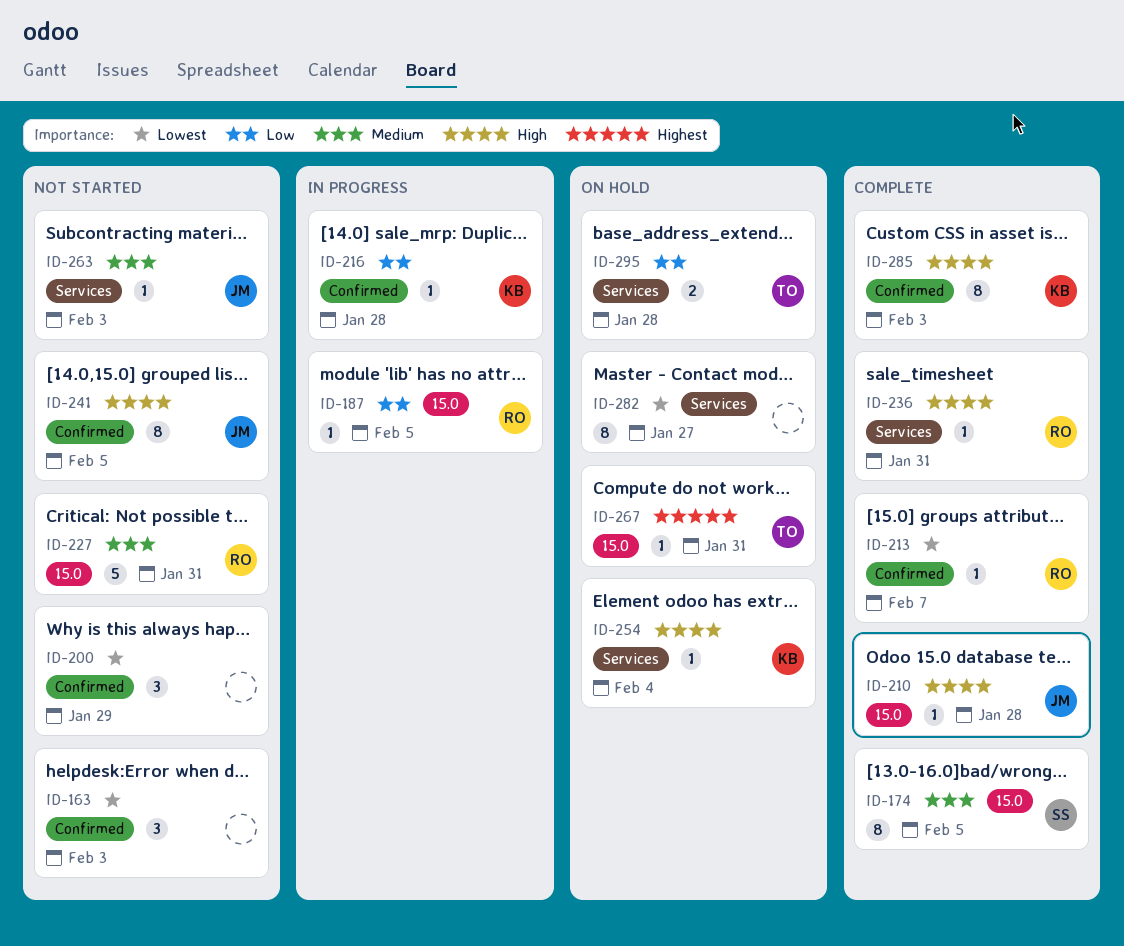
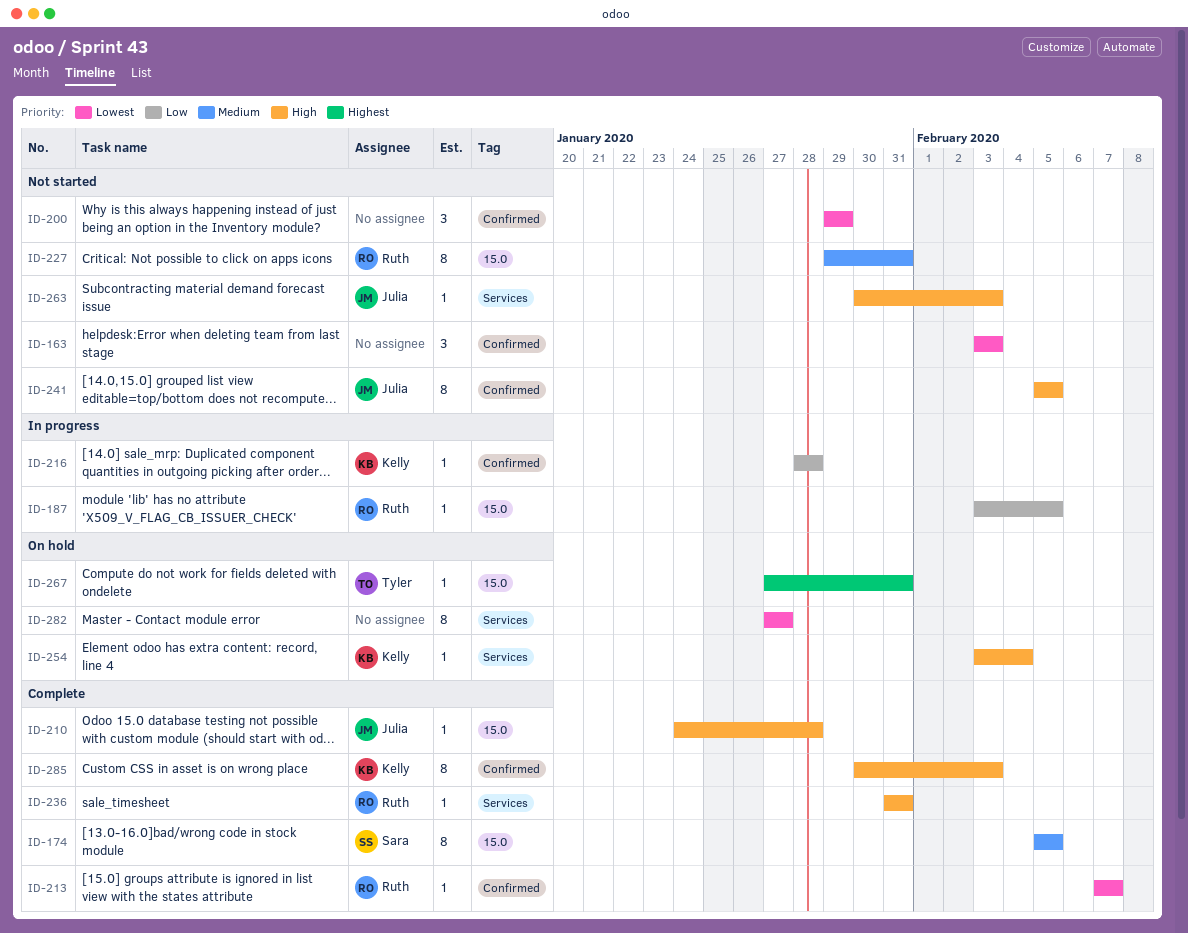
ID-227, estimate: 5 -> 8
ID-263, priority: Medium -> High
ID-295: present -> none

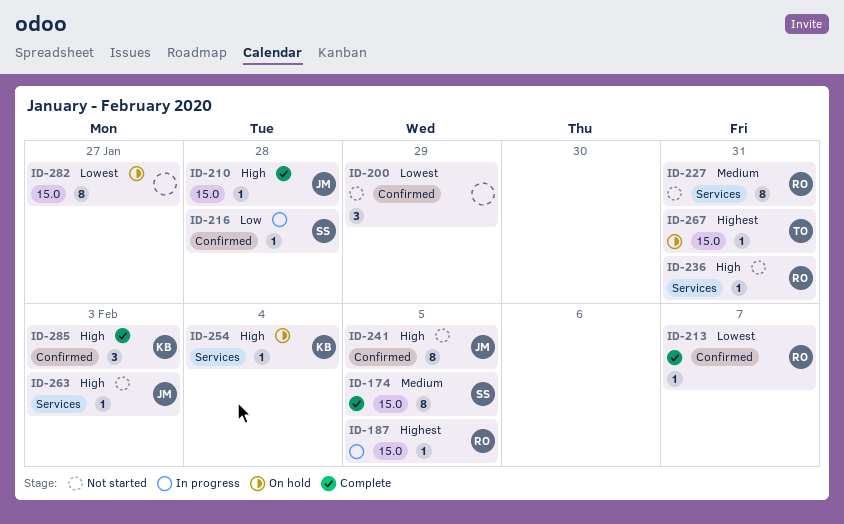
ID-163: present -> none
ID-187, priority: Low -> Highest
ID-216, owner: Kelly -> Sara
ID-227, label: 15.0 -> Services
ID-236, status: Complete -> Not started
ID-282, label: Services -> 15.0
ID-285, estimate: 8 -> 3

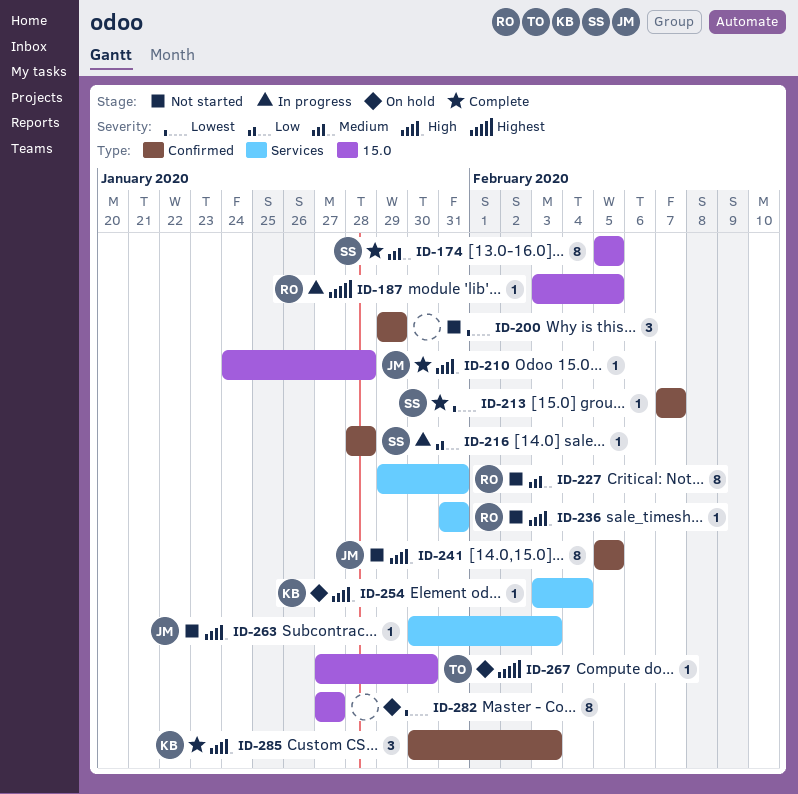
ID-213, owner: RO -> SS
ID-267, due: Jan 31 -> Jan 30

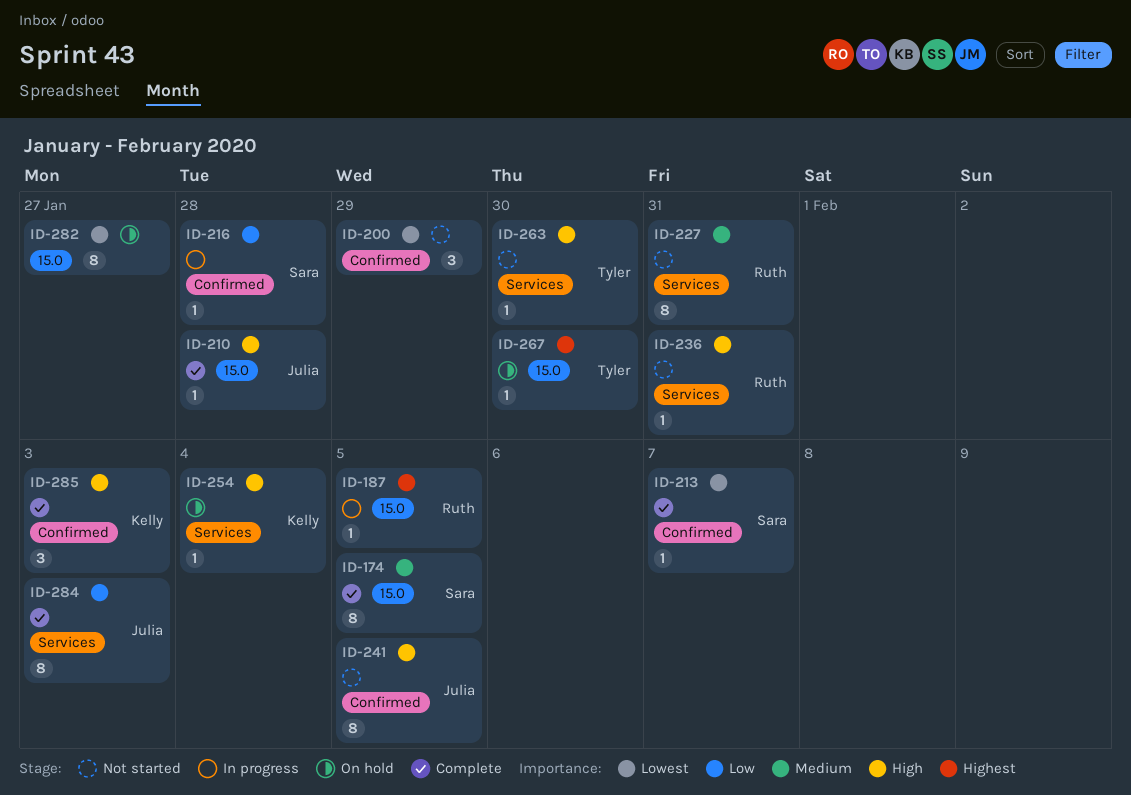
ID-263, owner: Julia -> Tyler
ID-263, due: Feb 3 -> Jan 30
ID-284: none -> present

